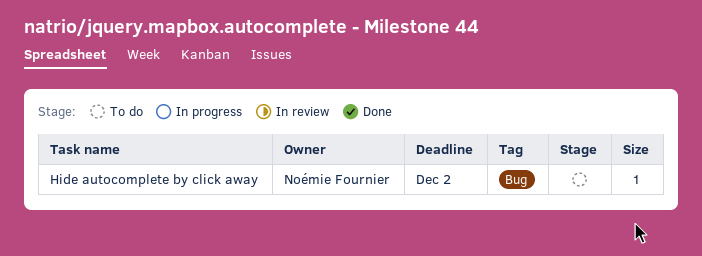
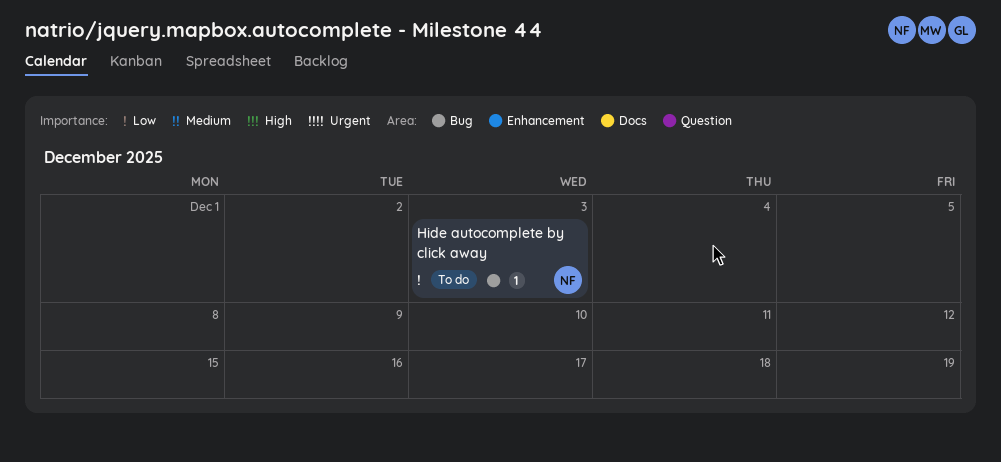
Hide autocomplete by click away, due: Dec 2 -> Dec 3

